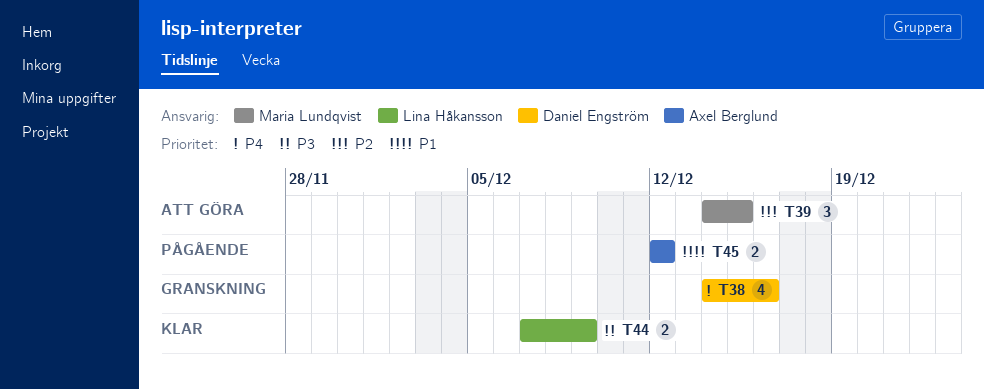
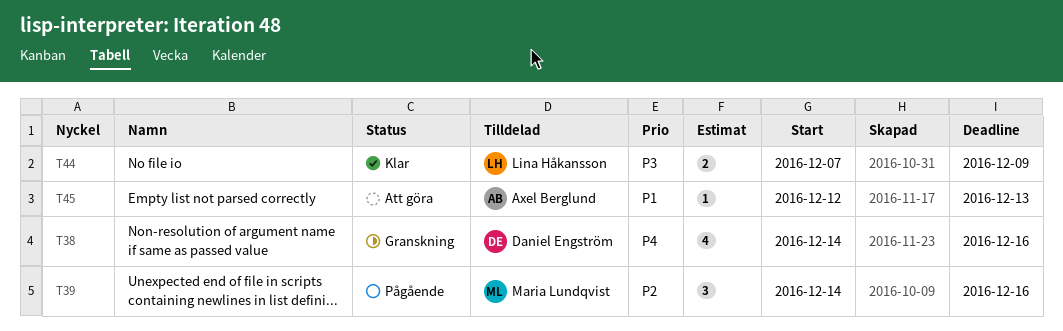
T39, status: Att göra -> Pågående
T39, due: Dec 15 -> Dec 16
T45, status: Pågående -> Att göra
T45, estimate: 2 -> 1
T45, due: Dec 12 -> Dec 13

